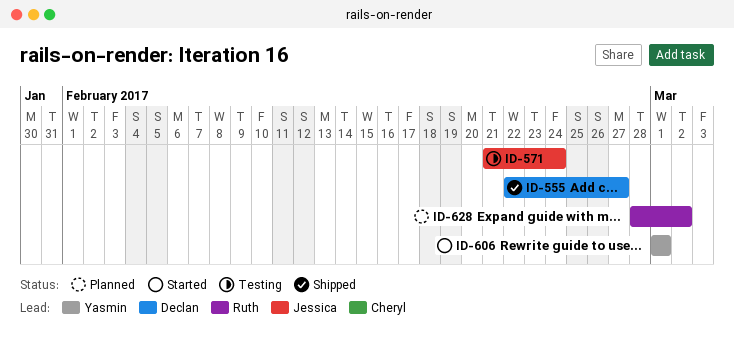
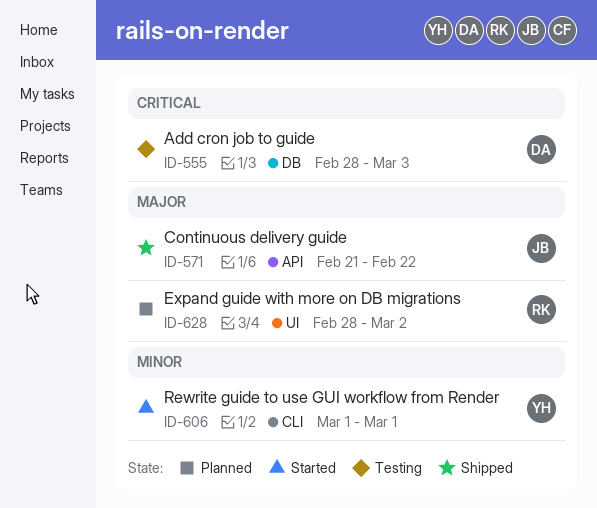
ID-555, status: Shipped -> Testing
ID-555, start: Feb 22 -> Feb 28
ID-555, due: Feb 27 -> Mar 3
ID-571, status: Testing -> Shipped
ID-571, due: Feb 24 -> Feb 22

